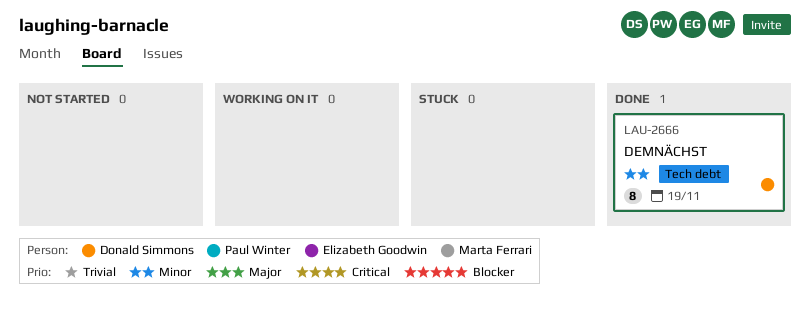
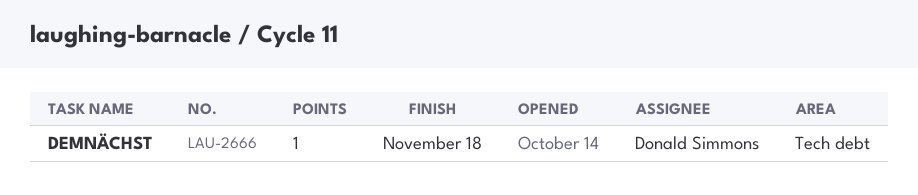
LAU-2666, estimate: 8 -> 1
LAU-2666, due: Nov 19 -> Nov 18

